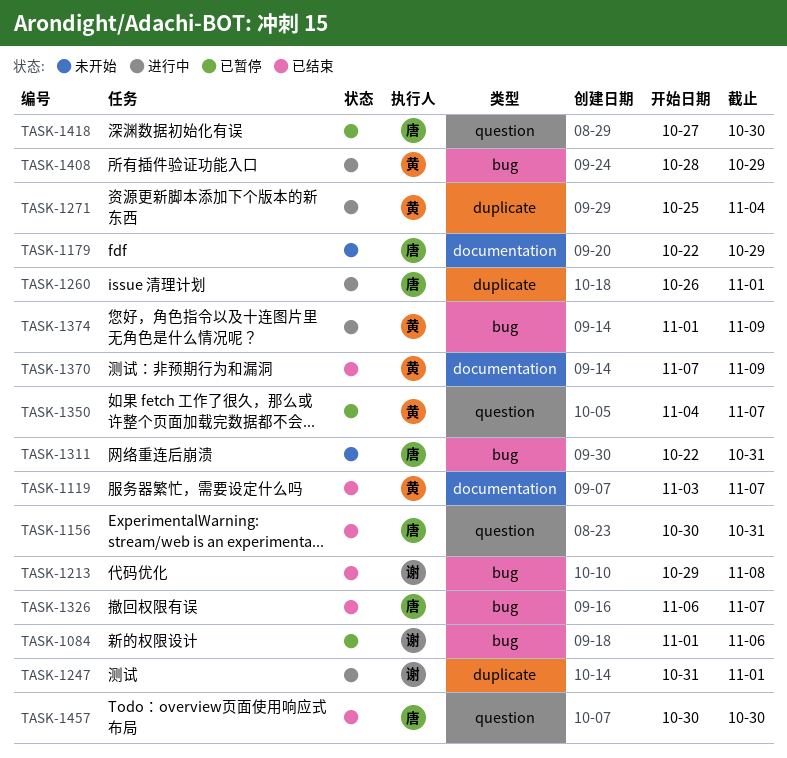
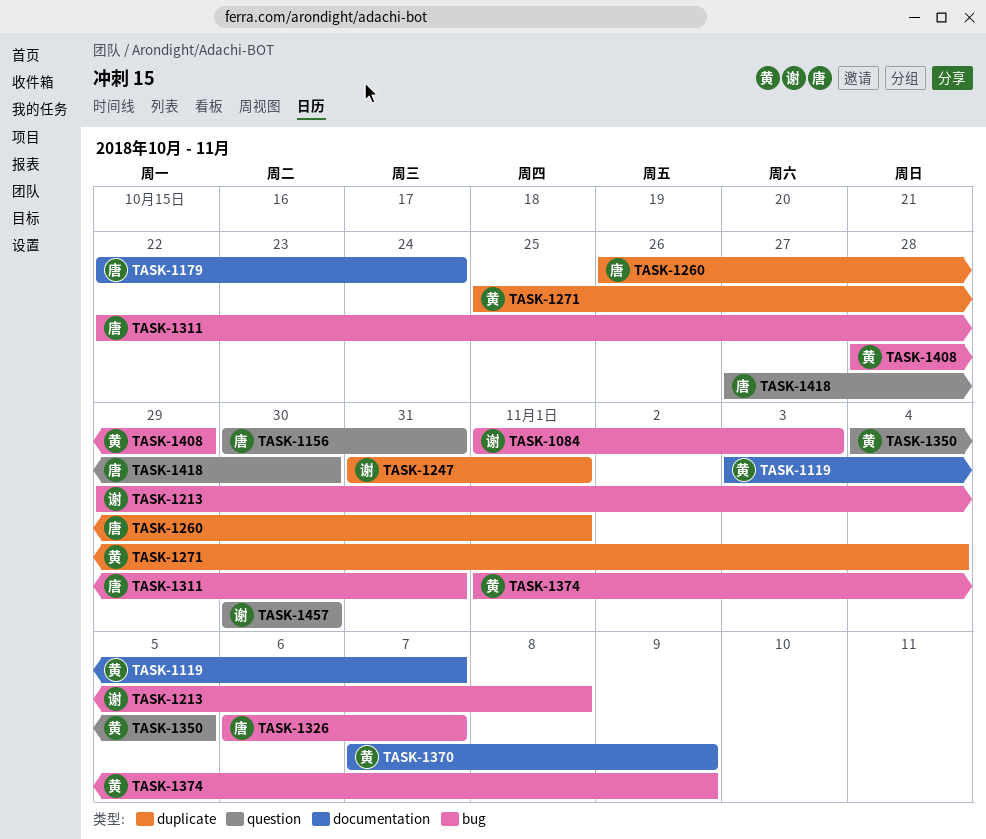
TASK-1084, due: Nov 6 -> Nov 3
TASK-1179, due: Oct 29 -> Oct 24
TASK-1350, due: Nov 7 -> Nov 5
TASK-1457, owner: 唐 -> 谢

